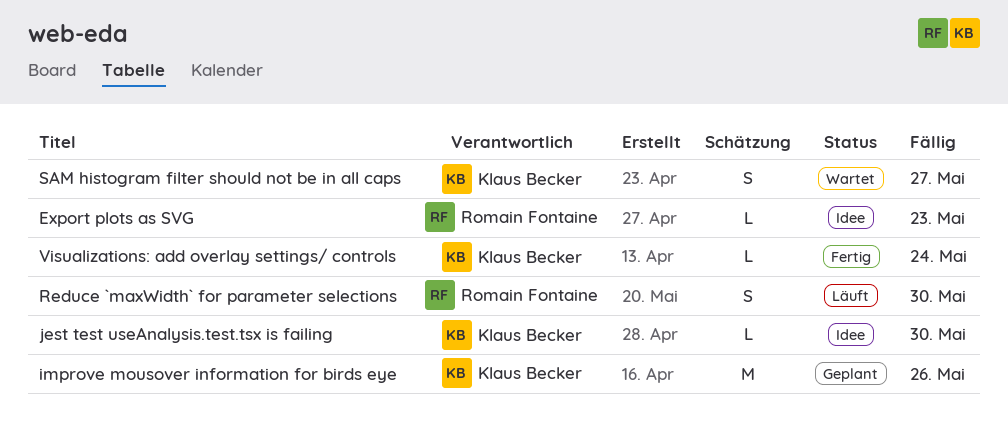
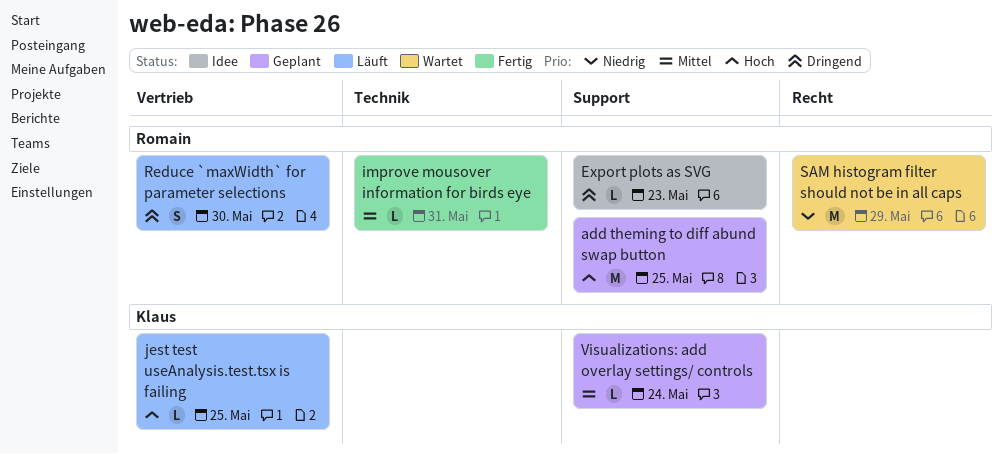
add theming to diff abund swap button: none -> present
improve mousover information for birds eye, status: Geplant -> Fertig
improve mousover information for birds eye, owner: Klaus Becker -> Romain Fontaine
improve mousover information for birds eye, estimate: M -> L
improve mousover information for birds eye, due: May 26 -> May 31
jest test useAnalysis.test.tsx is failing, status: Idee -> Läuft
jest test useAnalysis.test.tsx is failing, due: May 30 -> May 25
SAM histogram filter should not be in all caps, owner: Klaus Becker -> Romain Fontaine
SAM histogram filter should not be in all caps, estimate: S -> M
SAM histogram filter should not be in all caps, due: May 27 -> May 29
Visualizations: add overlay settings/ controls, status: Fertig -> Geplant

